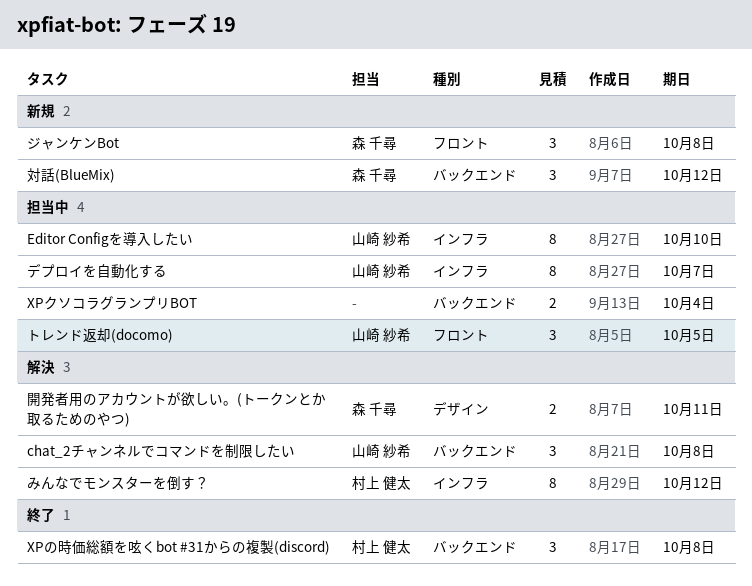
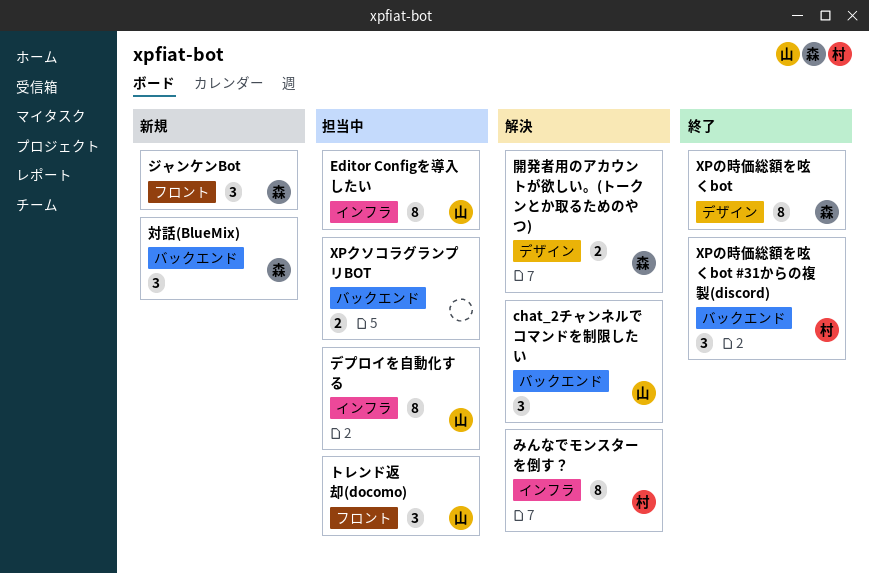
XPの時価総額を呟くbot: none -> present

